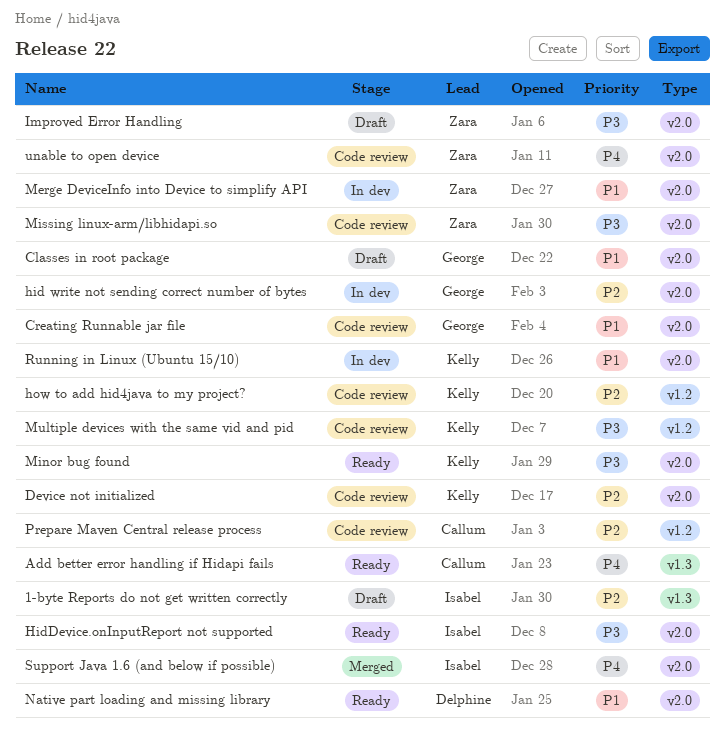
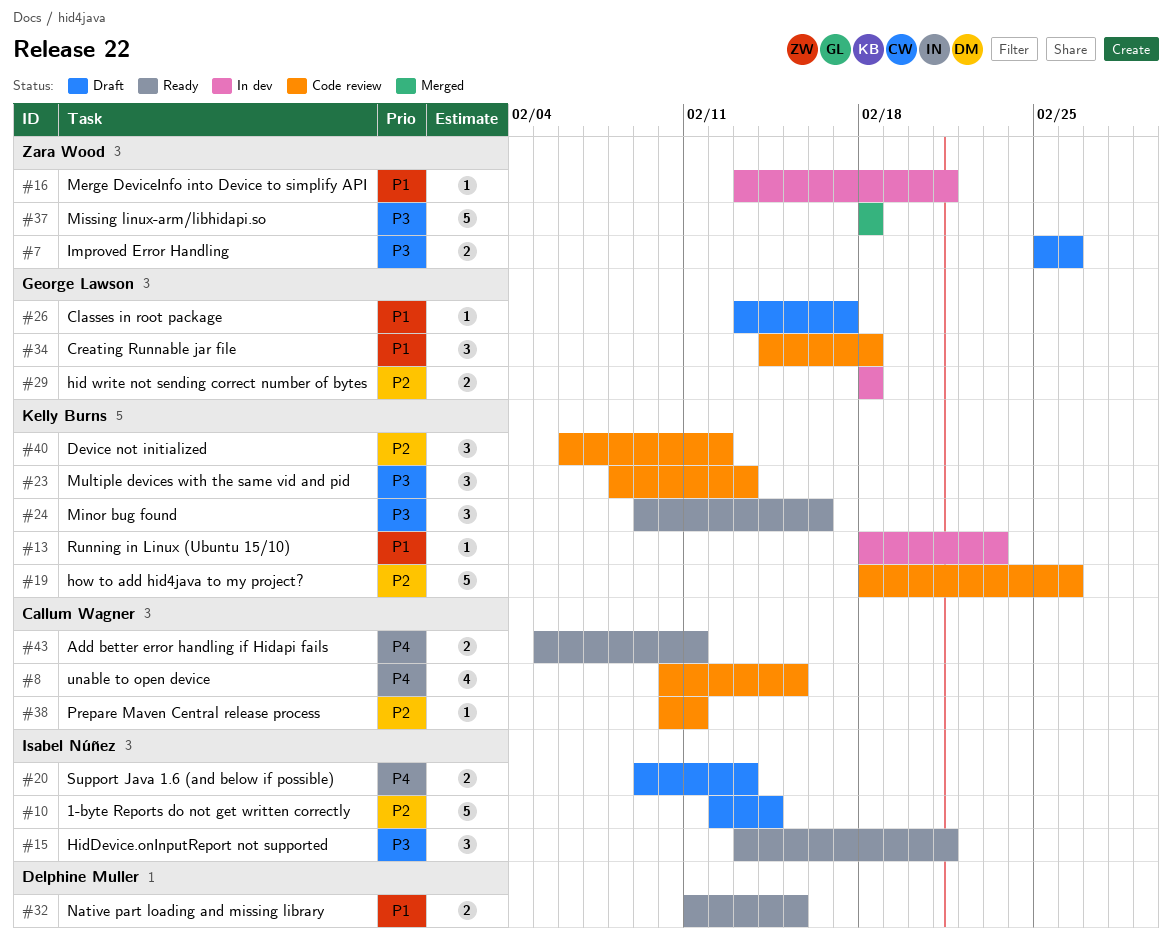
Missing linux-arm/libhidapi.so, status: Code review -> Merged
Support Java 1.6 (and below if possible), status: Merged -> Draft
unable to open device, owner: Zara Wood -> Callum Wagner

